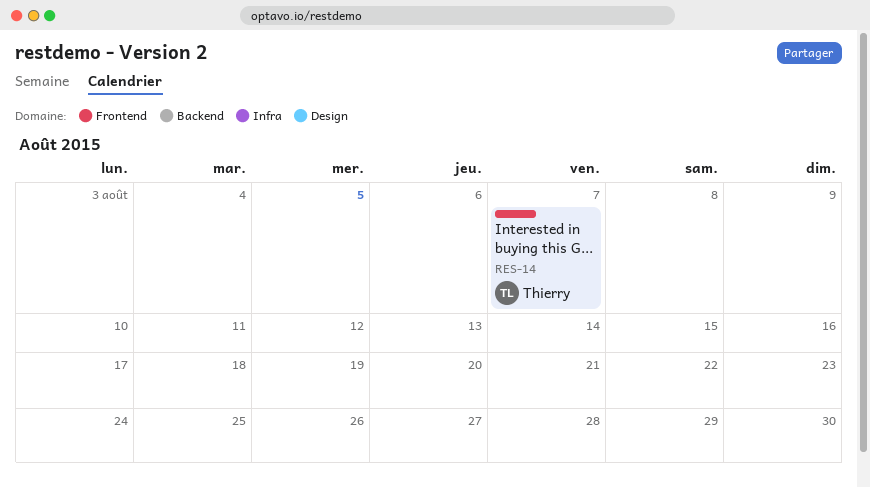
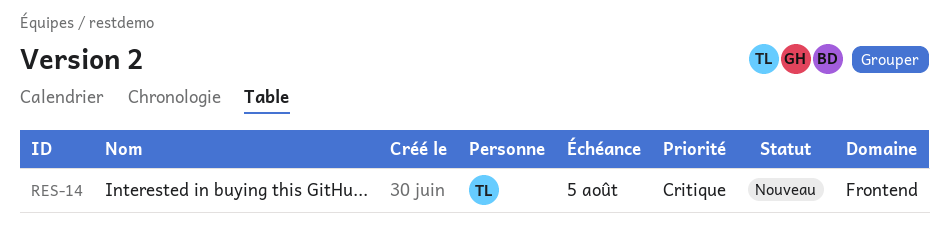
RES-14, due: Aug 7 -> Aug 5

